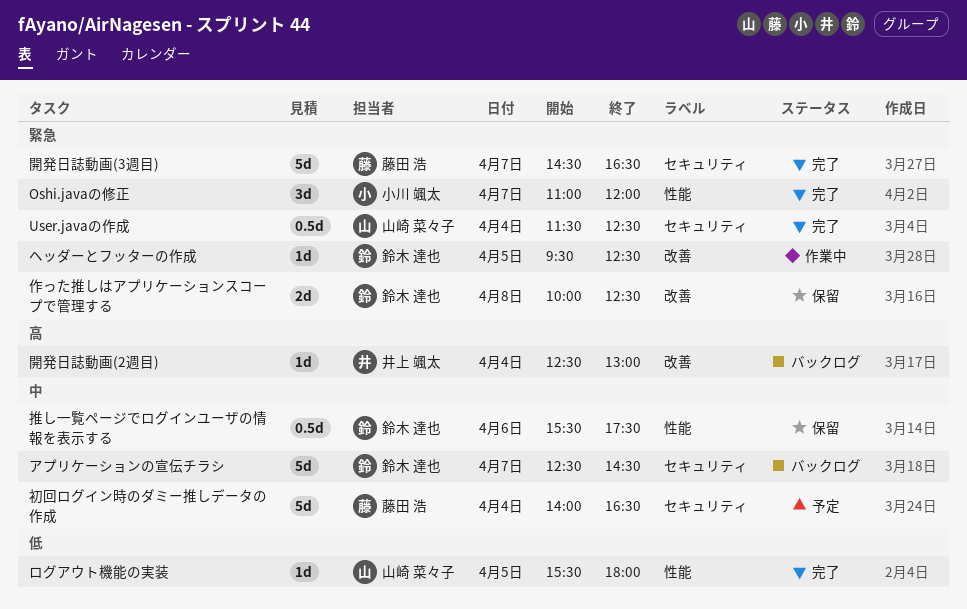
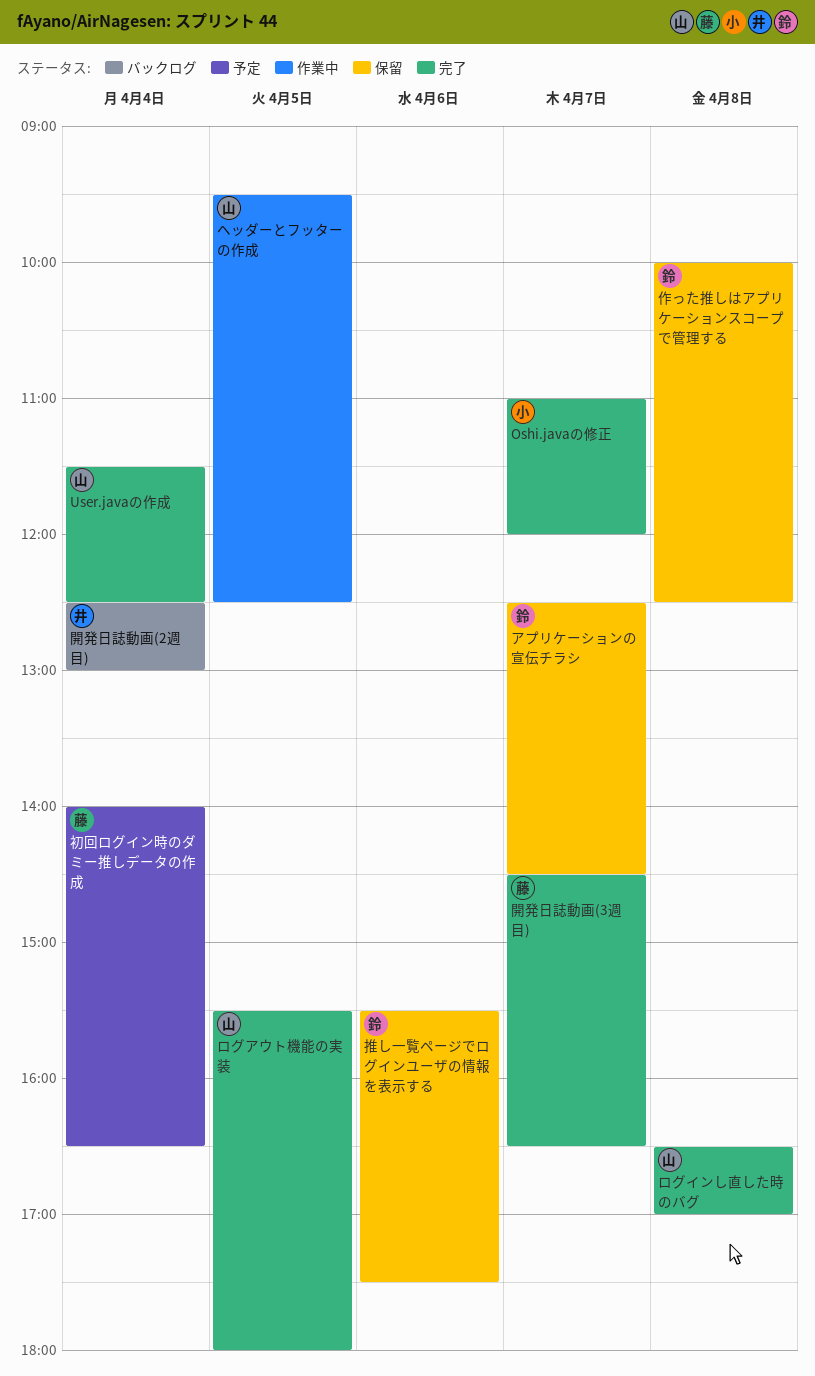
アプリケーションの宣伝チラシ, status: バックログ -> 保留
ヘッダーとフッターの作成, owner: 鈴木 達也 -> 山崎 菜々子
ログインし直した時のバグ: none -> present

